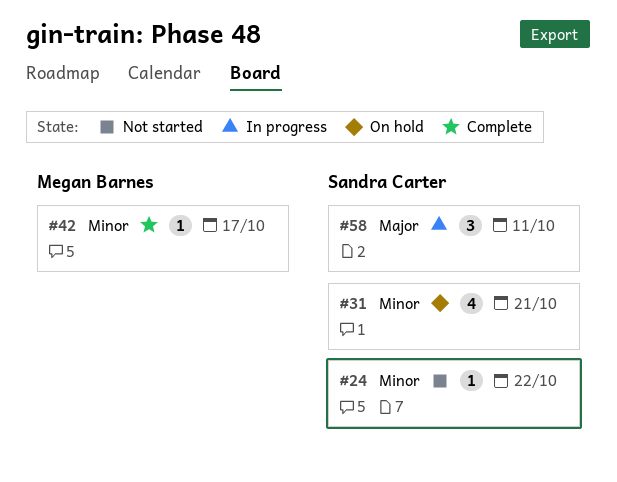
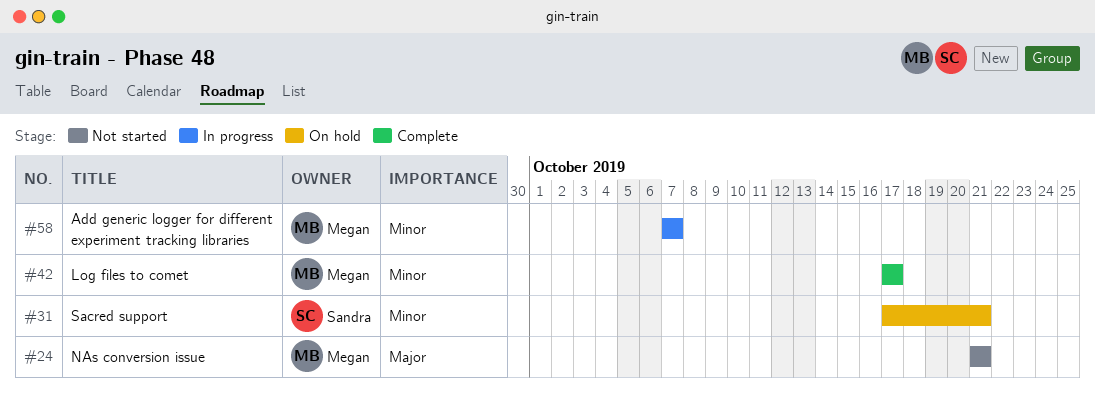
#24, owner: Sandra Carter -> Megan Barnes
#24, priority: Minor -> Major
#24, due: Oct 22 -> Oct 21
#58, owner: Sandra Carter -> Megan Barnes
#58, priority: Major -> Minor
#58, due: Oct 11 -> Oct 7

